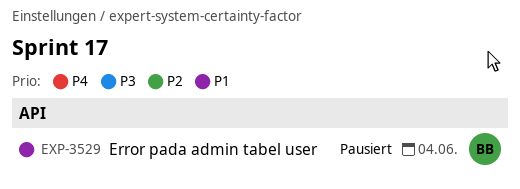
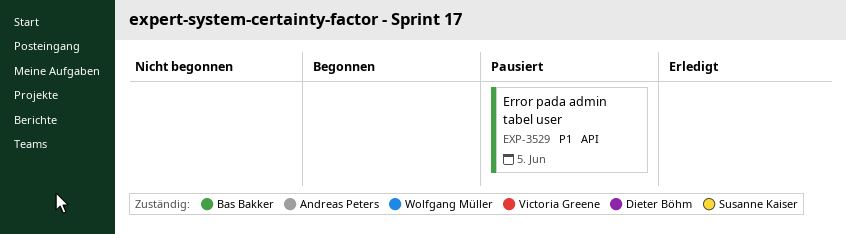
EXP-3529, due: Jun 4 -> Jun 5

